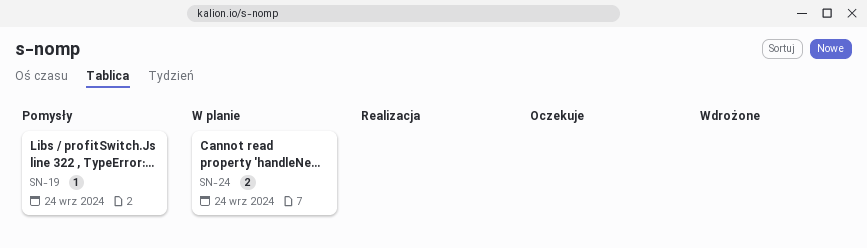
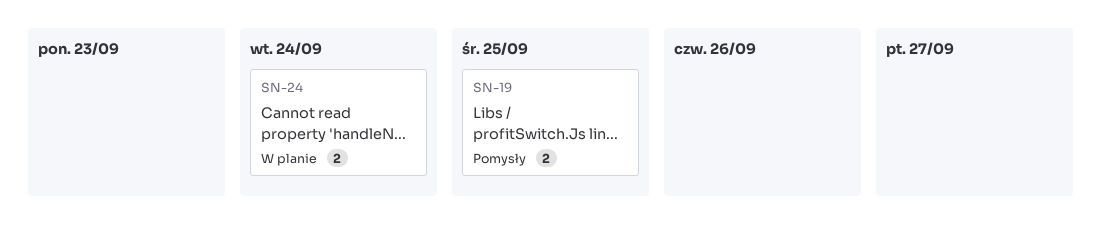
SN-19, estimate: 1 -> 2
SN-19, due: Sep 24 -> Sep 25

